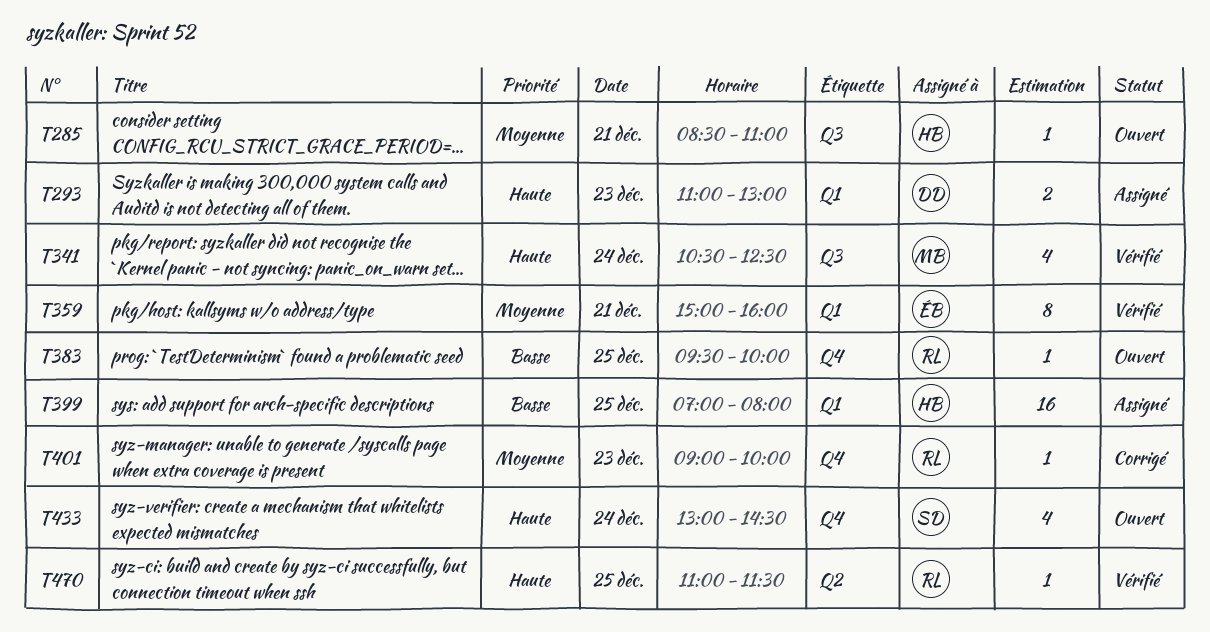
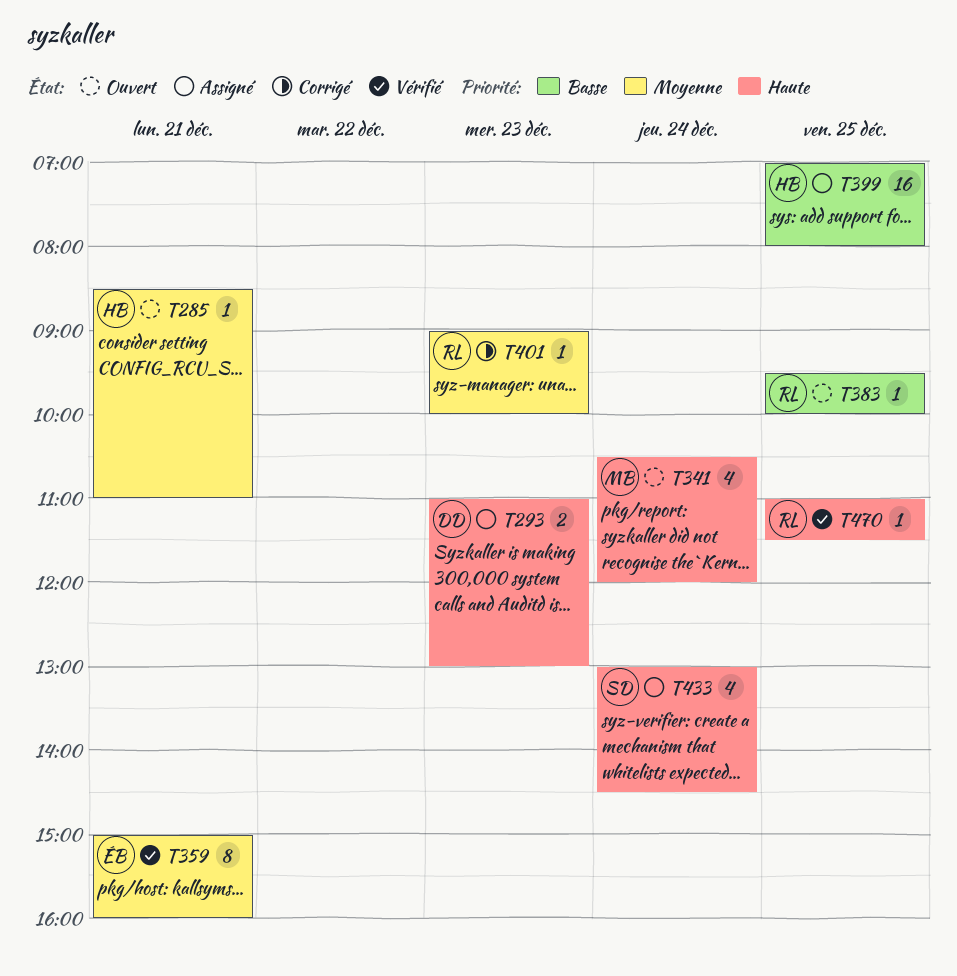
T341, status: Vérifié -> Ouvert
T341, ends: 12:30 -> 12:00
T433, status: Ouvert -> Assigné

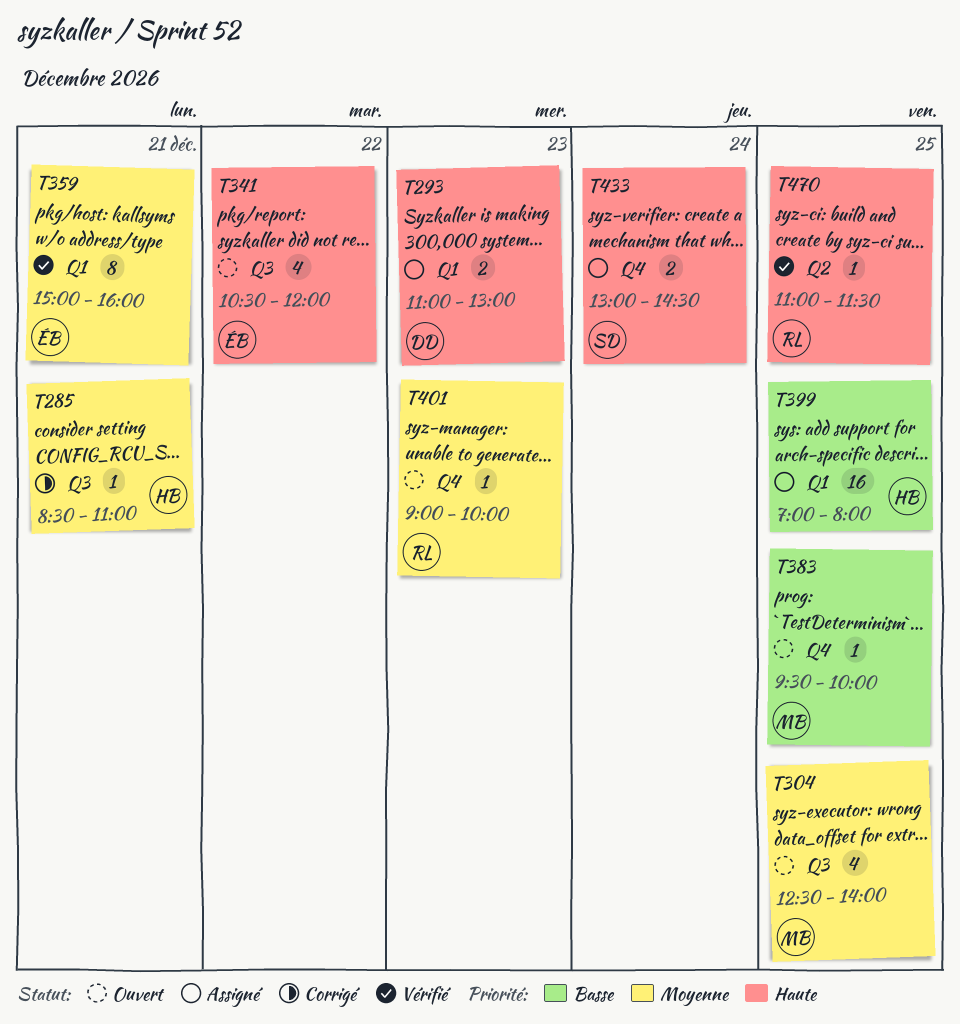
T285, status: Ouvert -> Corrigé
T304: none -> present
T341, owner: MB -> ÉB
T341, day: Dec 24 -> Dec 22
T383, owner: RL -> MB
T401, status: Corrigé -> Ouvert
T433, estimate: 4 -> 2

